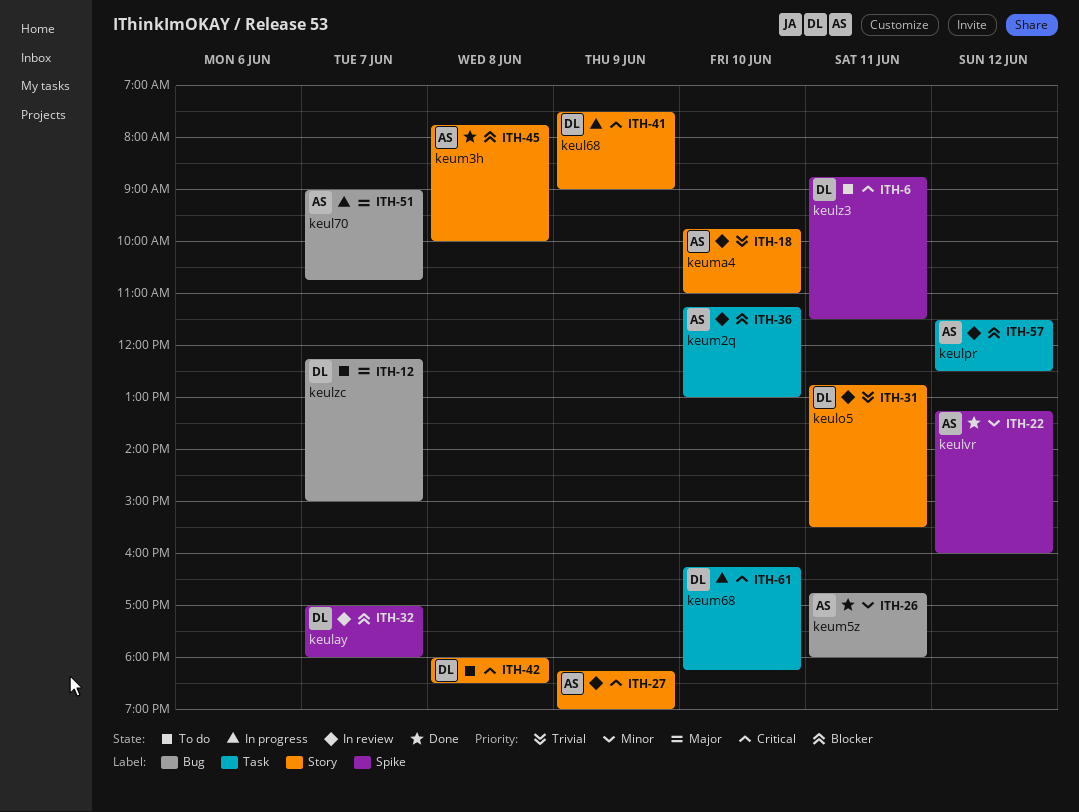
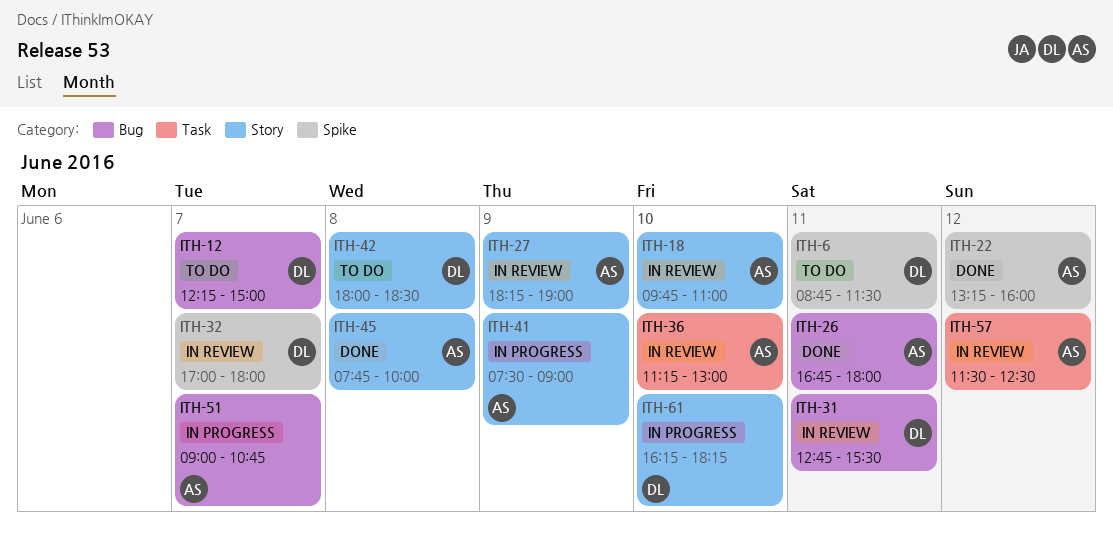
ITH-31, label: Story -> Bug
ITH-41, owner: DL -> AS
ITH-61, label: Task -> Story

